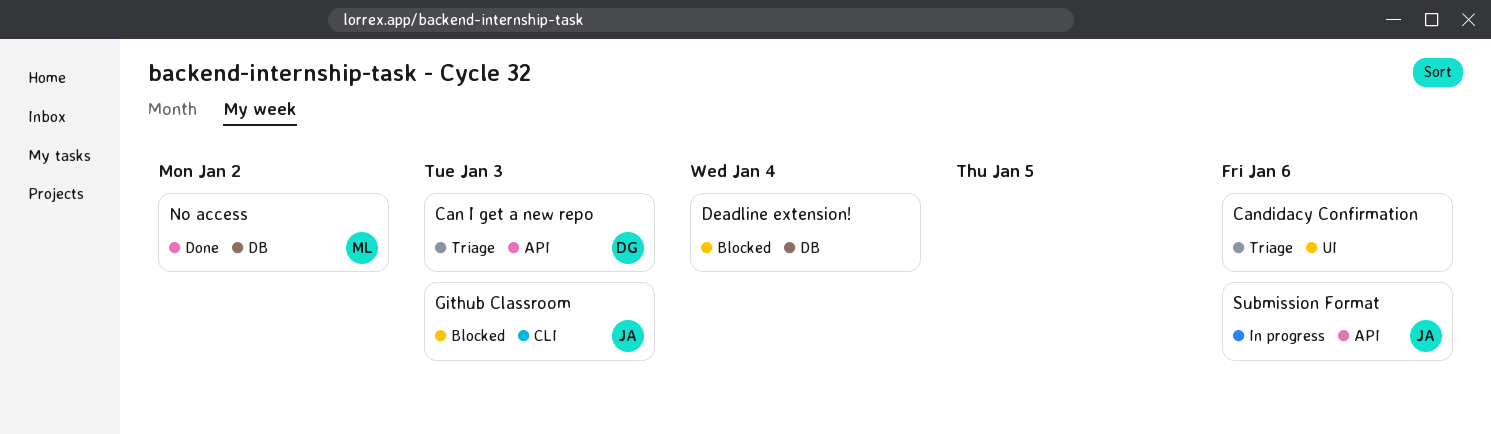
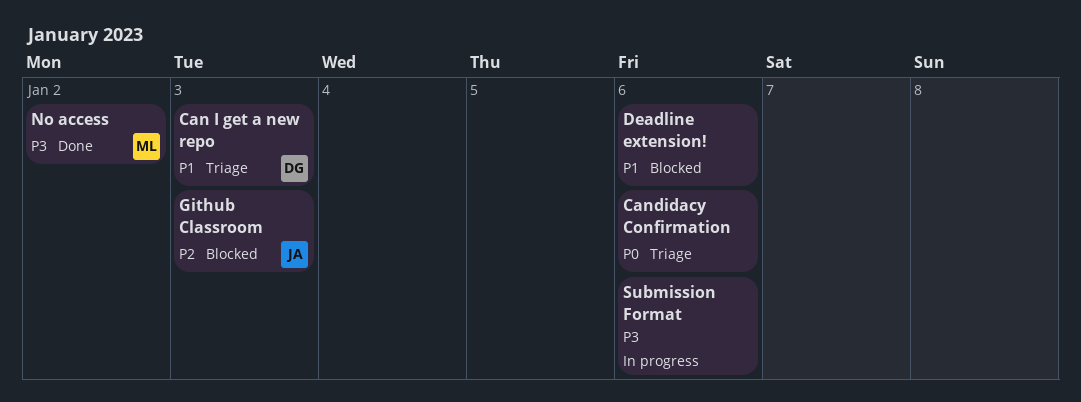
Deadline extension!, due: Jan 4 -> Jan 6
Submission Format, owner: JA -> none

